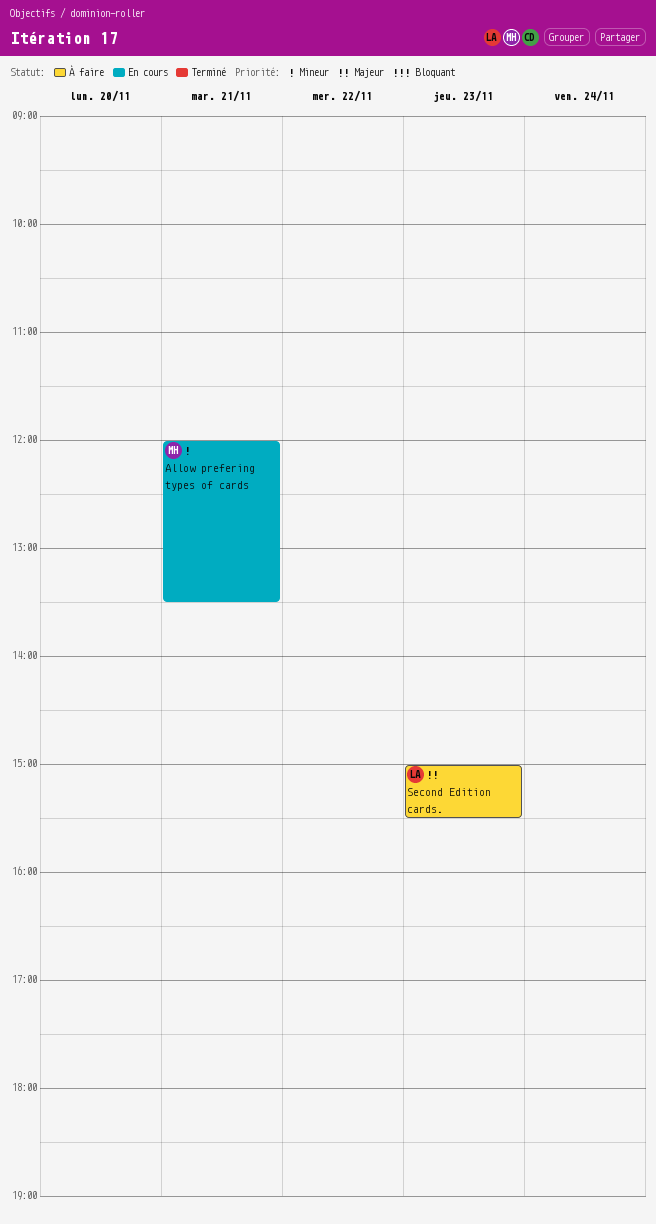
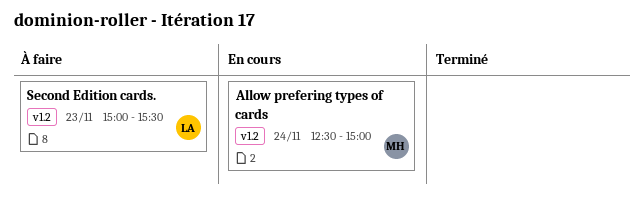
Allow prefering types of cards, day: Nov 21 -> Nov 24
Allow prefering types of cards, begins: 12:00 -> 12:30
Allow prefering types of cards, ends: 13:30 -> 15:00

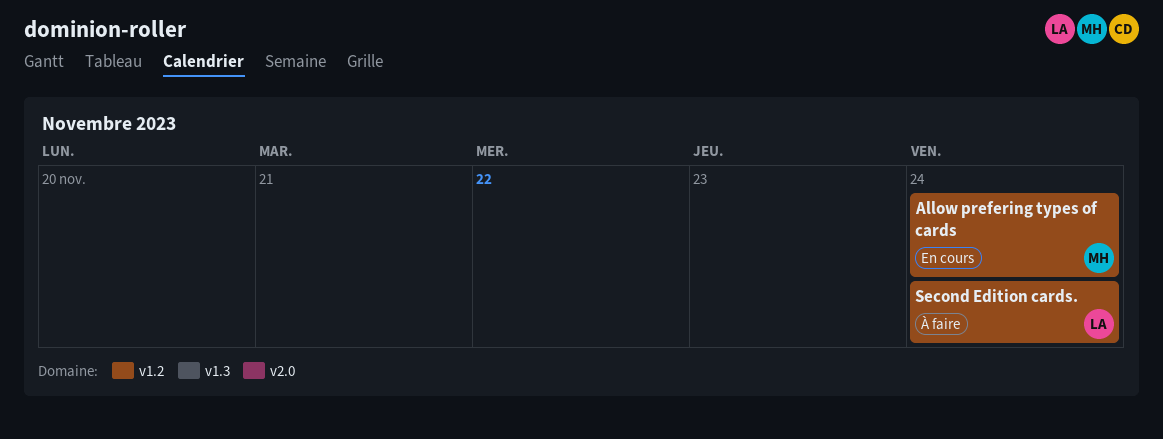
Second Edition cards., day: Nov 23 -> Nov 24

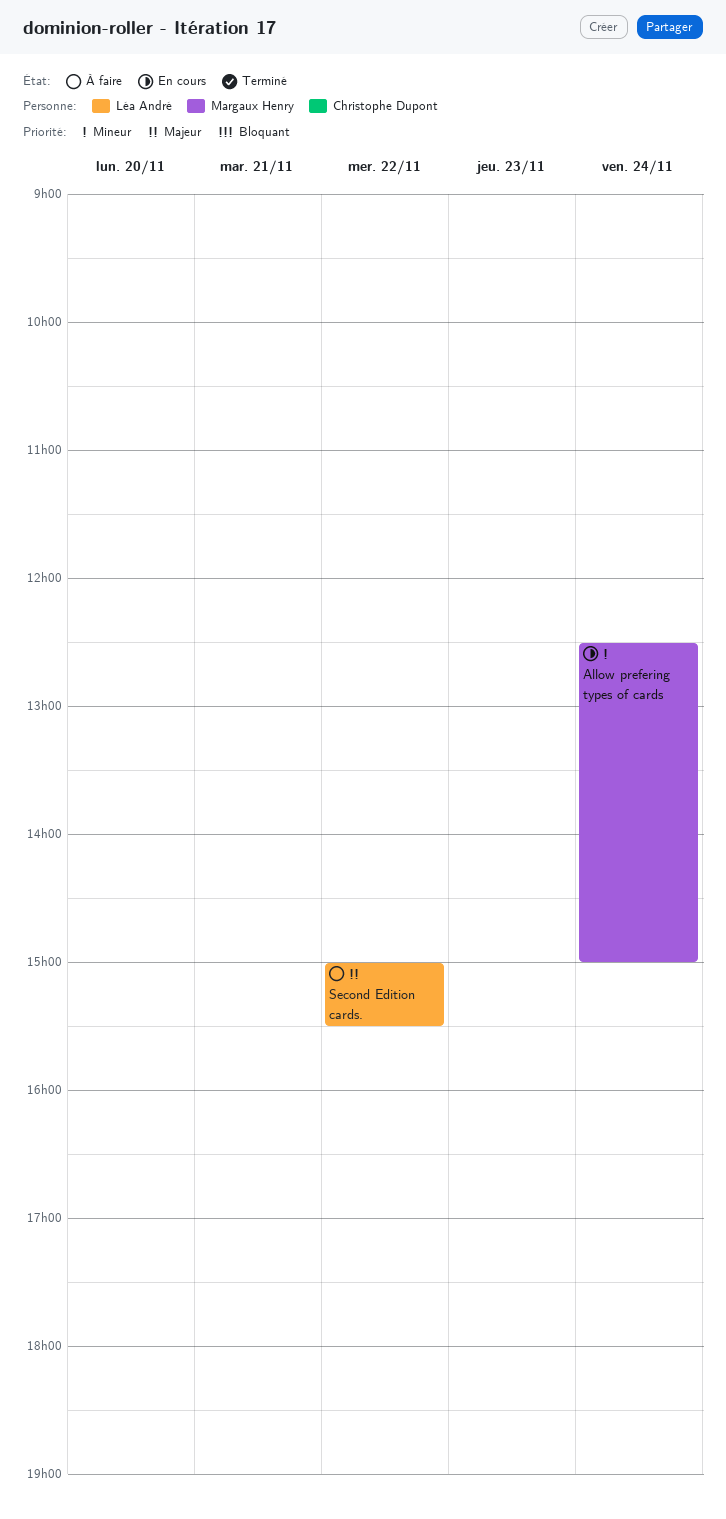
Second Edition cards., day: Nov 24 -> Nov 22

